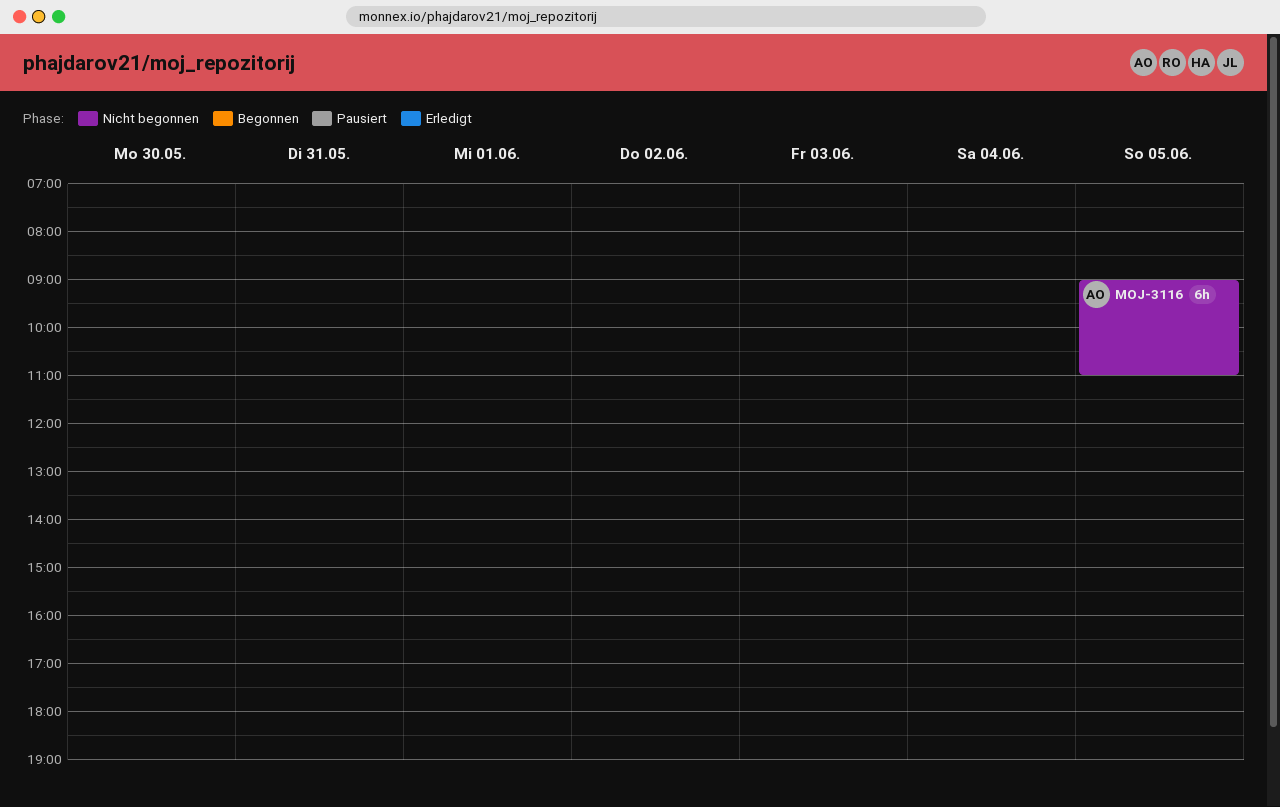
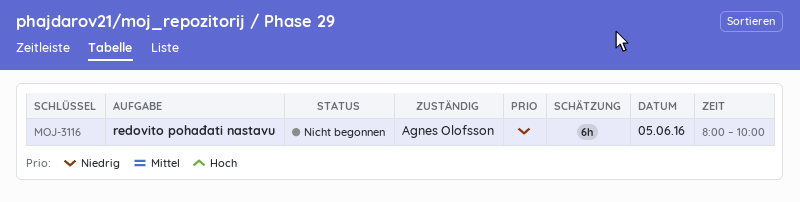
MOJ-3116, begins: 09:00 -> 08:00
MOJ-3116, ends: 11:00 -> 10:00

